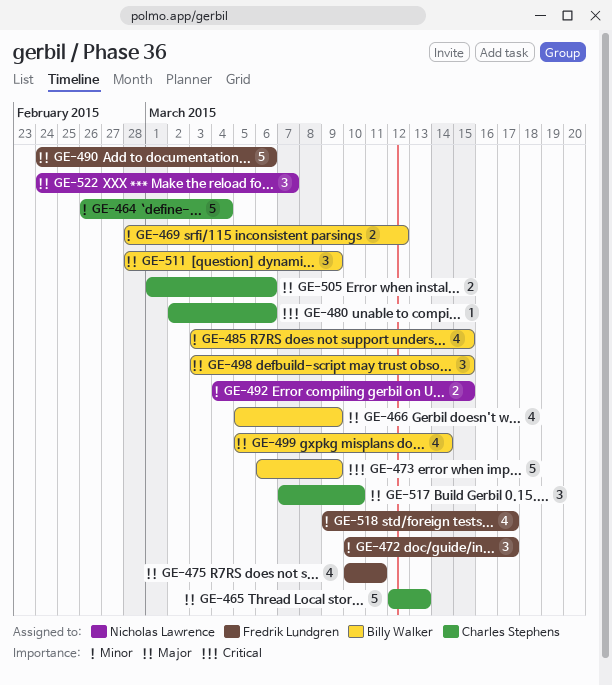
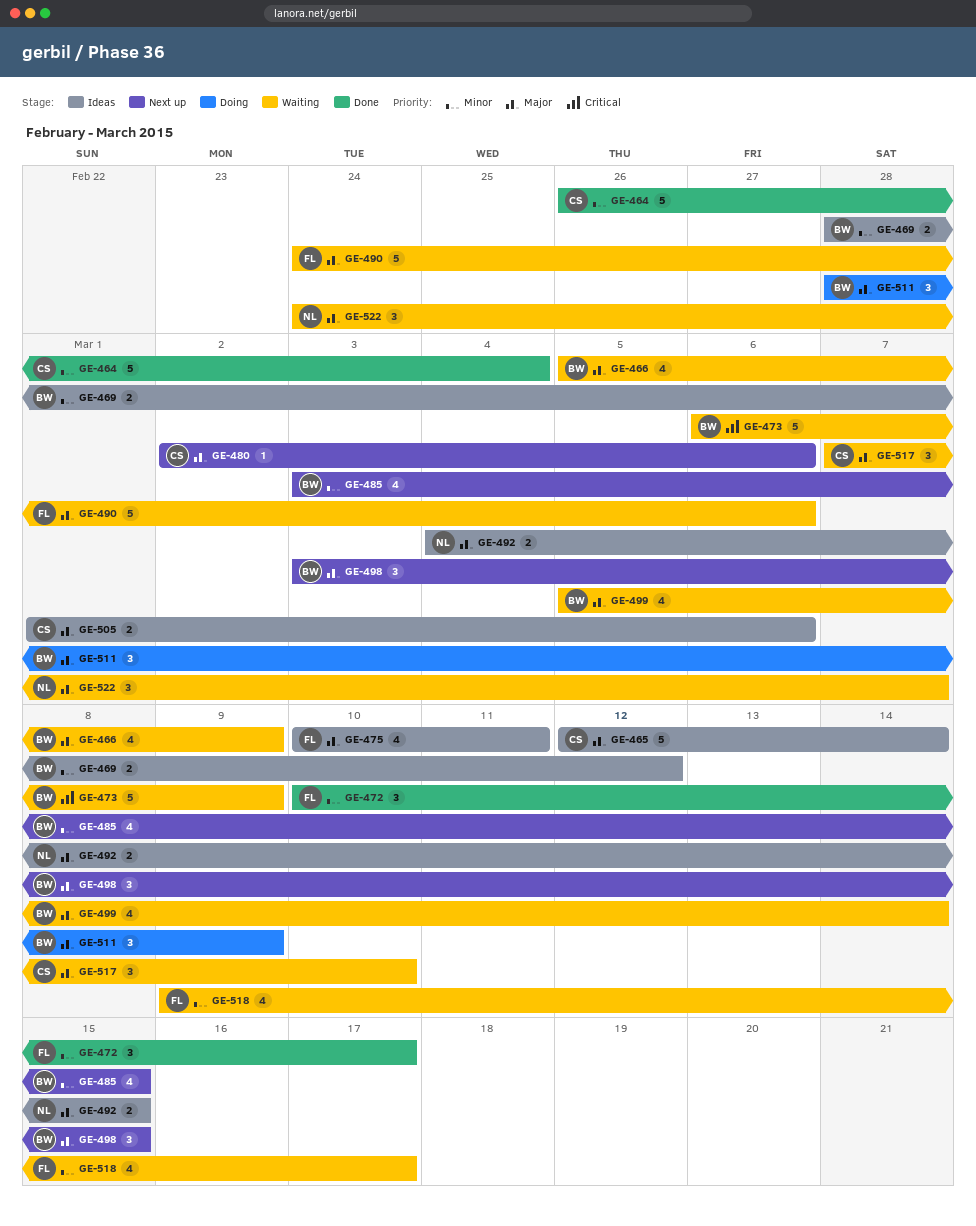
GE-465, due: Mar 13 -> Mar 14
GE-480, priority: Critical -> Major
GE-492, priority: Minor -> Major

